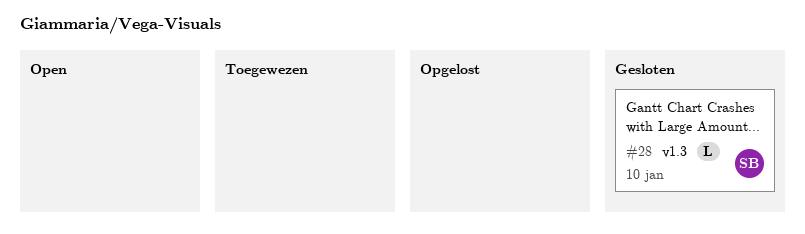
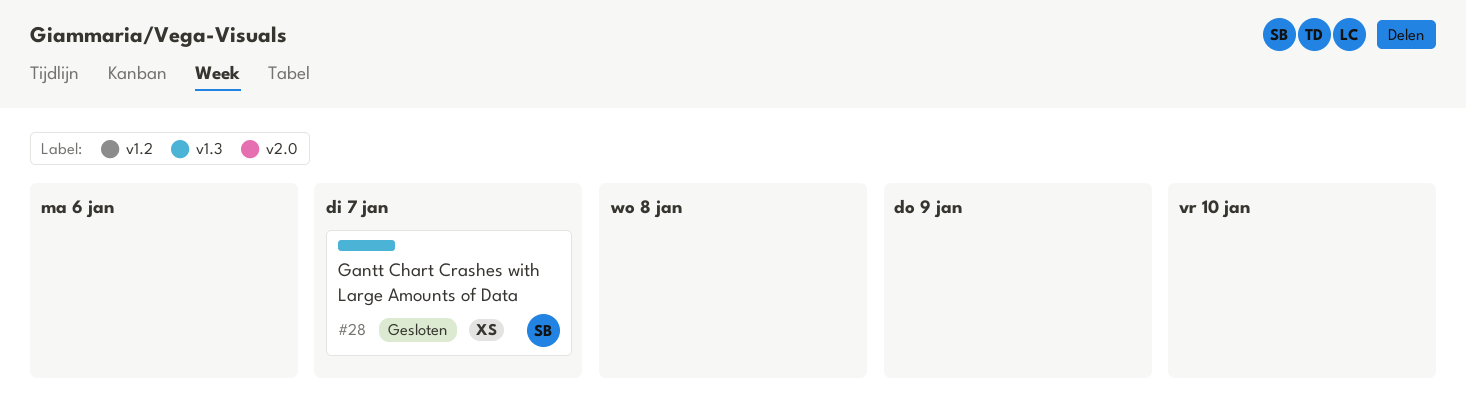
#28, estimate: L -> XS
#28, due: Jan 10 -> Jan 7

